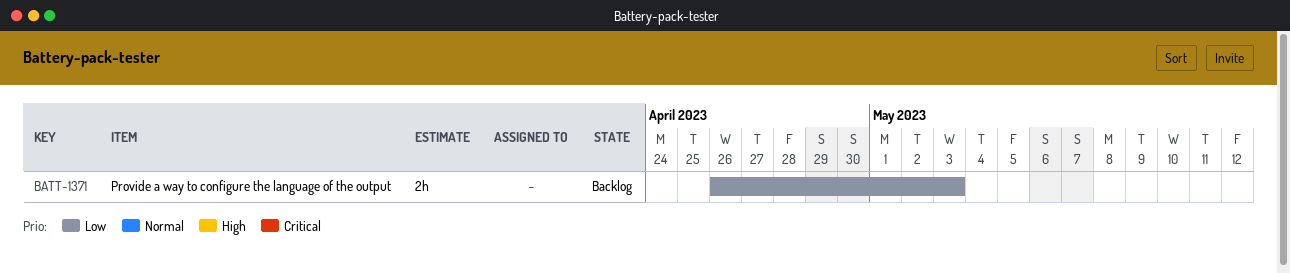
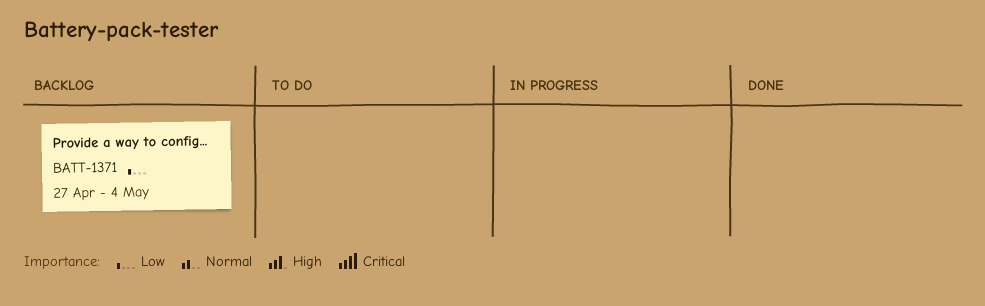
BATT-1371, start: Apr 26 -> Apr 27
BATT-1371, due: May 3 -> May 4

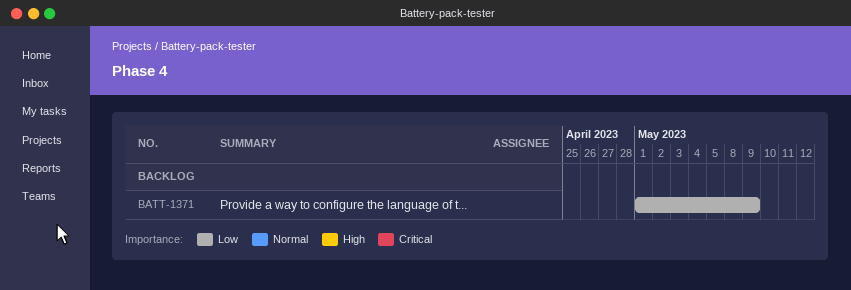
BATT-1371, start: Apr 27 -> May 1
BATT-1371, due: May 4 -> May 9

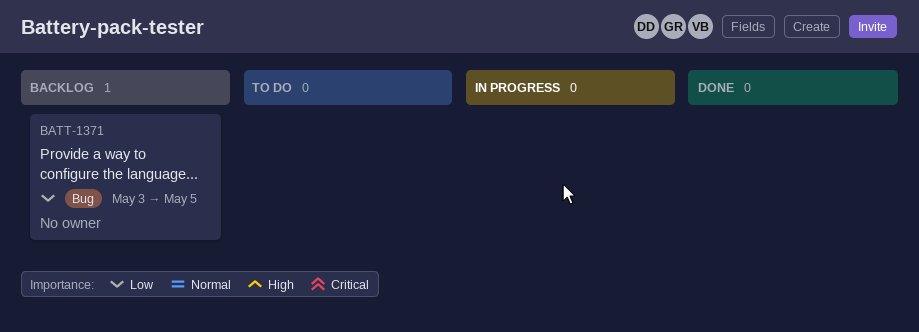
BATT-1371, start: May 1 -> May 3
BATT-1371, due: May 9 -> May 5

